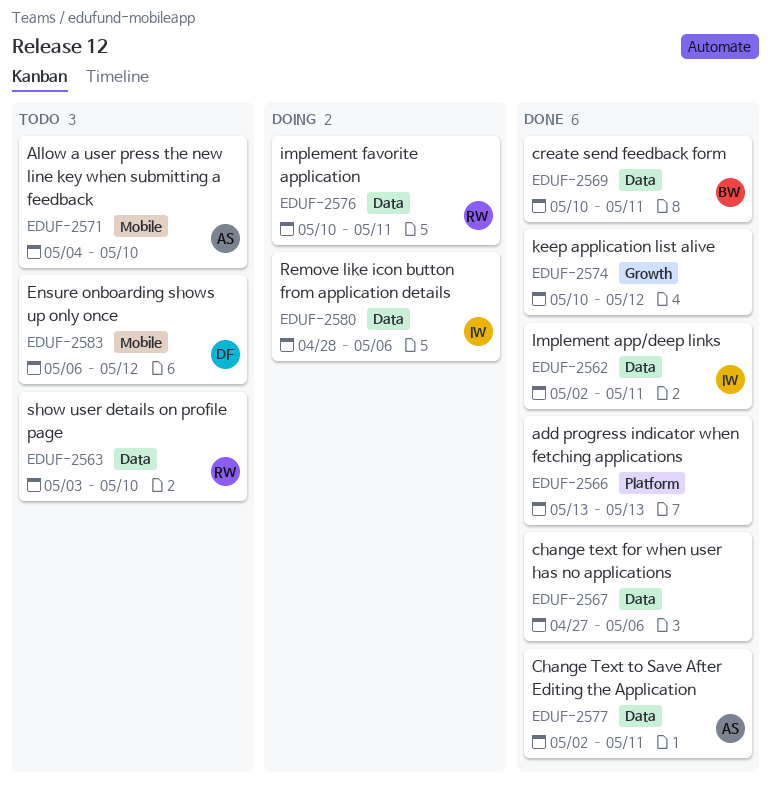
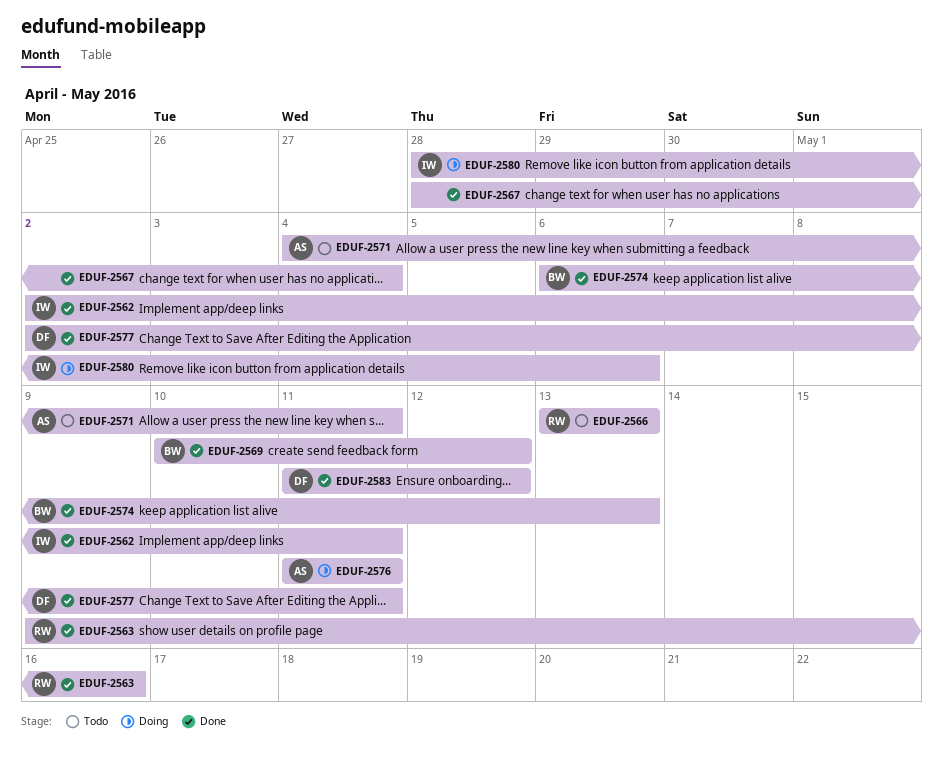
EDUF-2563, status: Todo -> Done
EDUF-2563, start: May 3 -> May 9
EDUF-2563, due: May 10 -> May 16
EDUF-2566, status: Done -> Todo
EDUF-2566, owner: none -> RW
EDUF-2567, start: Apr 27 -> Apr 28
EDUF-2567, due: May 6 -> May 4
EDUF-2569, due: May 11 -> May 12
EDUF-2571, due: May 10 -> May 11
EDUF-2574, owner: none -> BW
EDUF-2574, start: May 10 -> May 6
EDUF-2574, due: May 12 -> May 13
EDUF-2576, owner: RW -> AS
EDUF-2576, start: May 10 -> May 11
EDUF-2577, owner: AS -> DF
EDUF-2583, status: Todo -> Done
EDUF-2583, start: May 6 -> May 11

